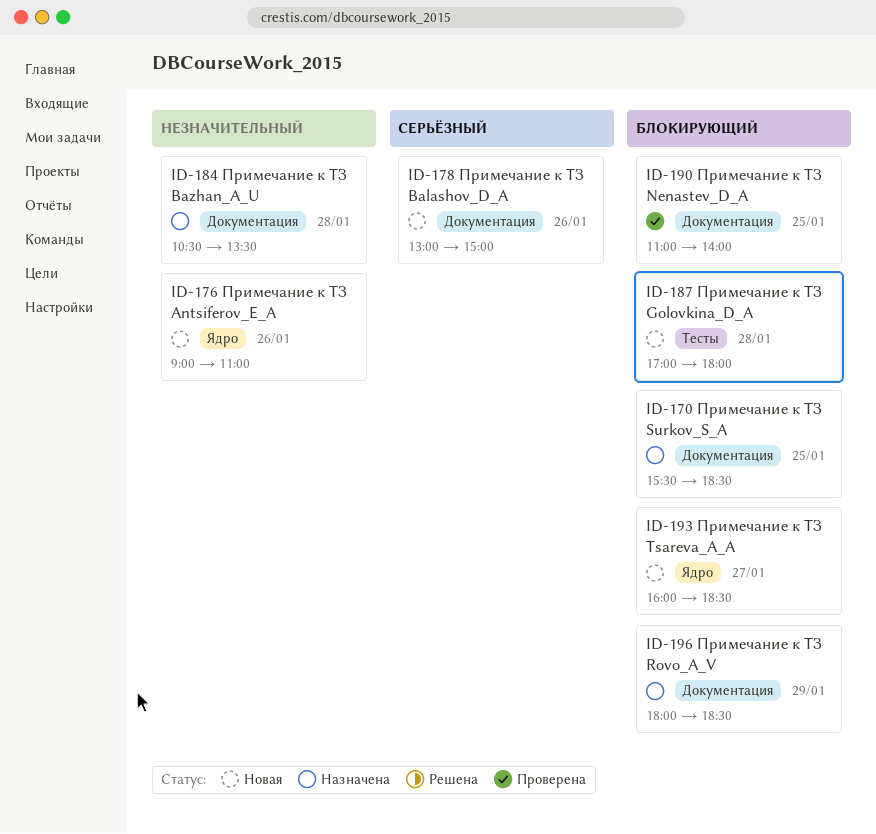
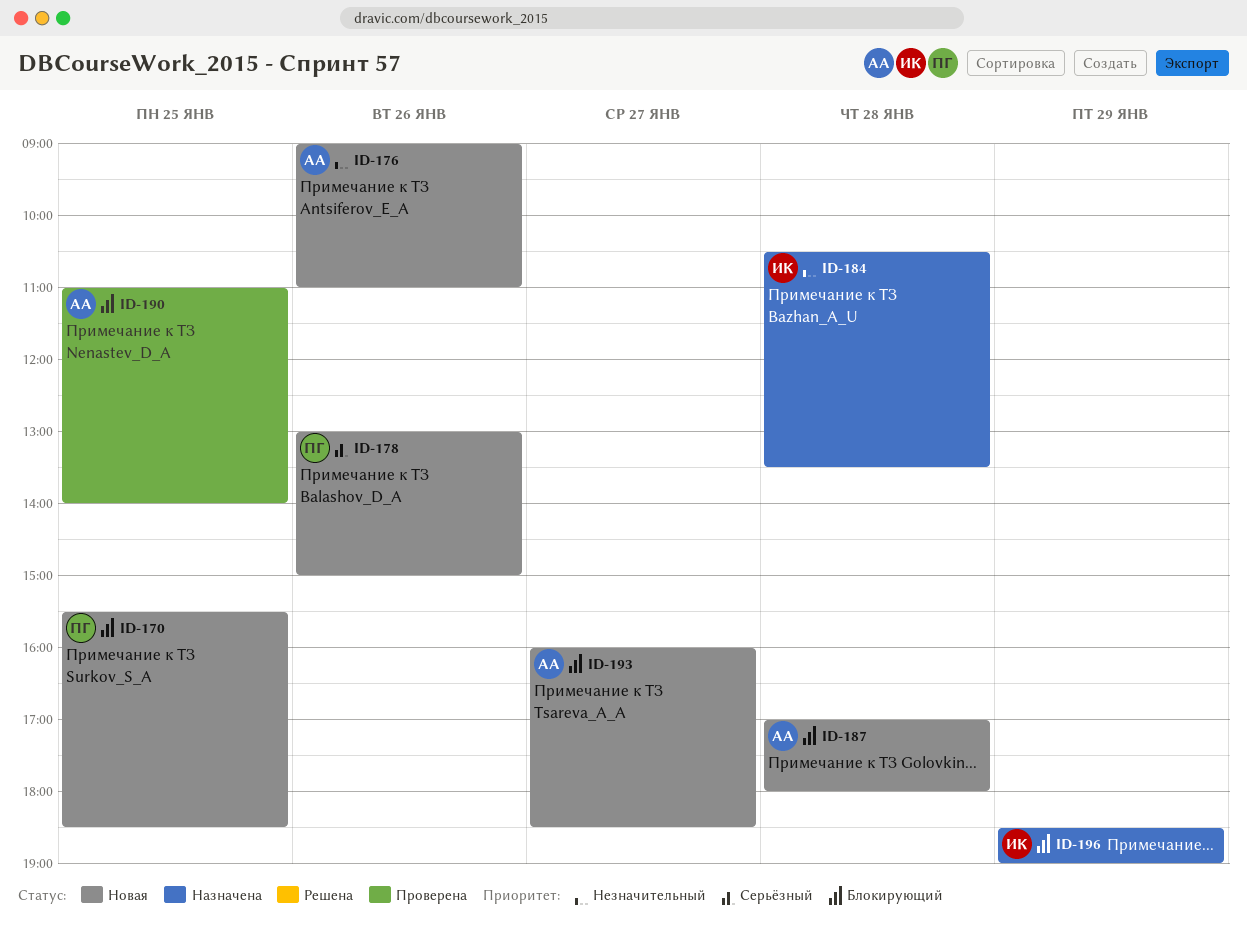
ID-170, status: Назначена -> Новая
ID-196, begins: 18:00 -> 18:30
ID-196, ends: 18:30 -> 19:00

